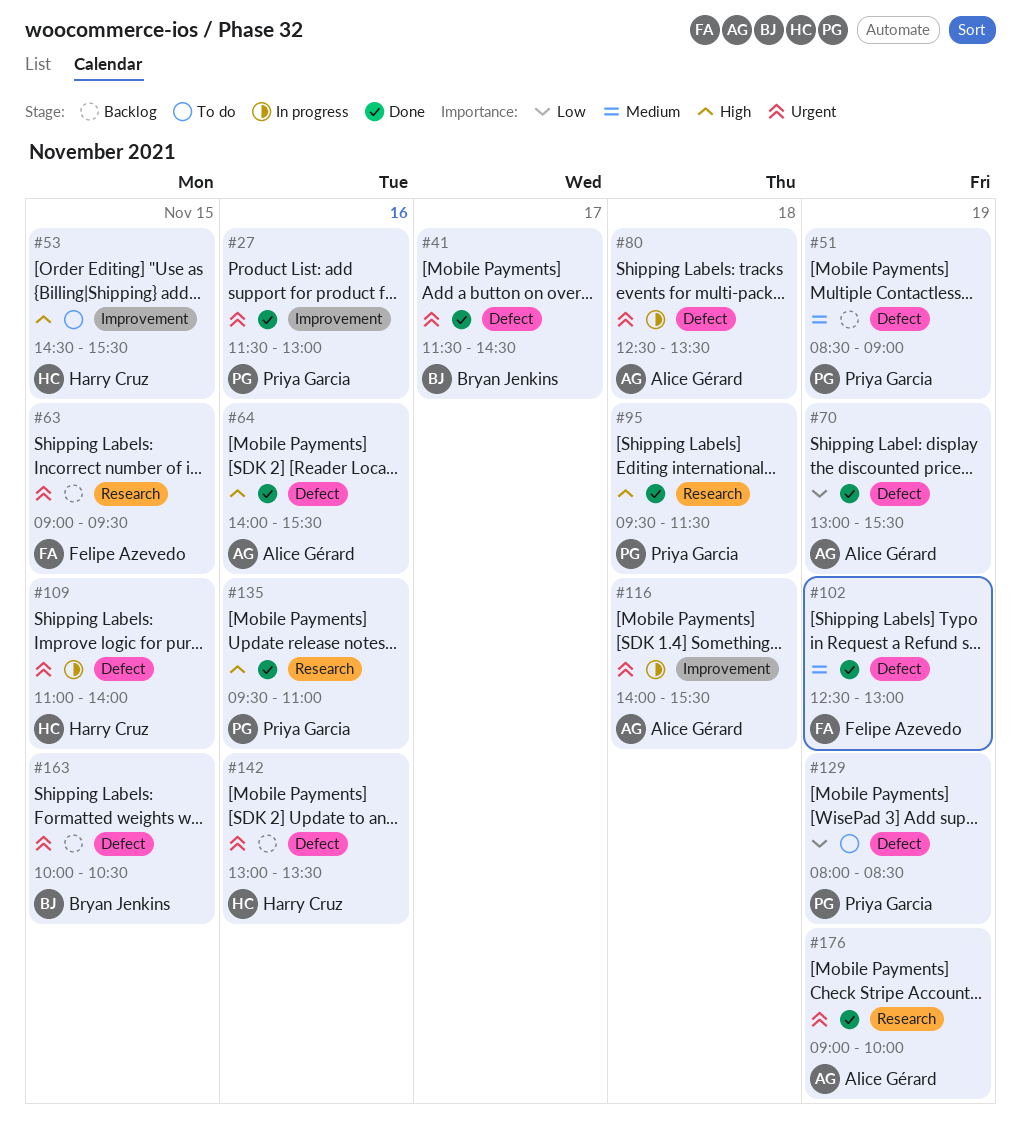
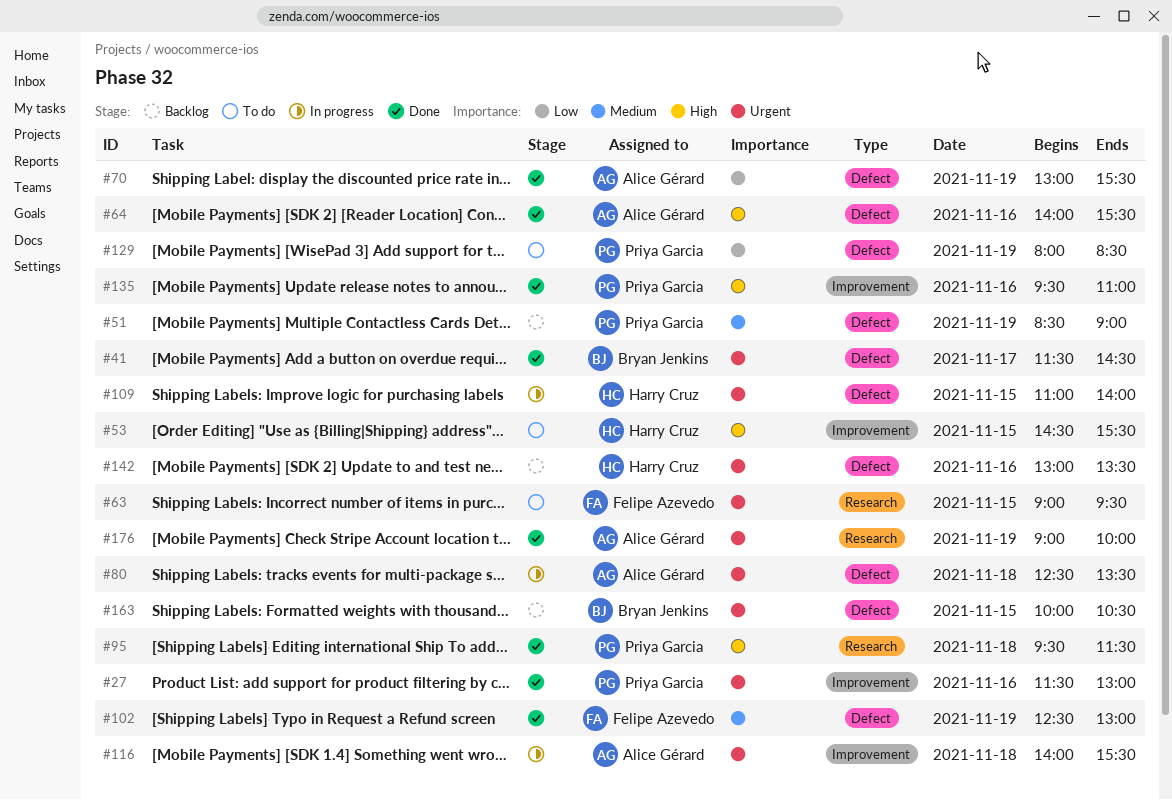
#63, status: Backlog -> To do
#135, label: Research -> Improvement

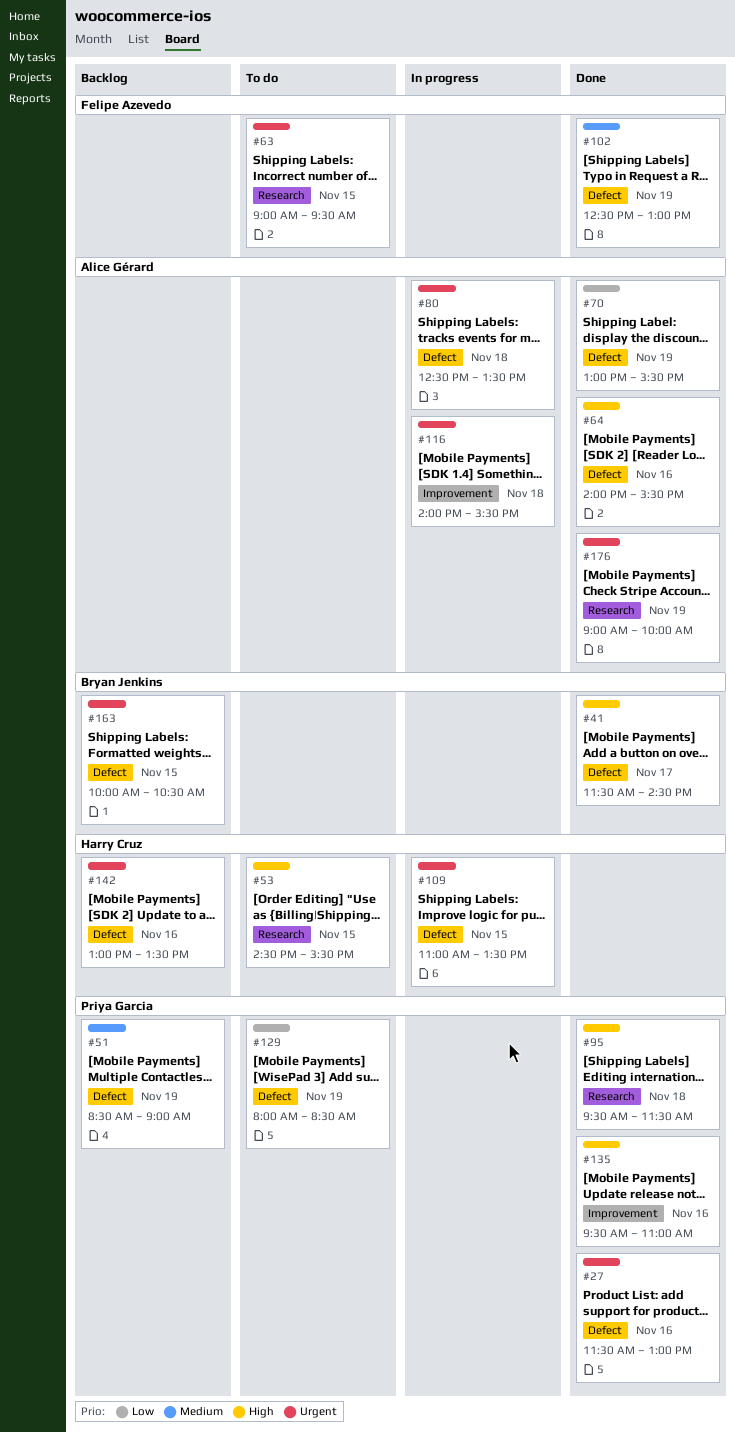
#27, label: Improvement -> Defect
#41, priority: Urgent -> High
#53, label: Improvement -> Research
#109, ends: 14:00 -> 13:30

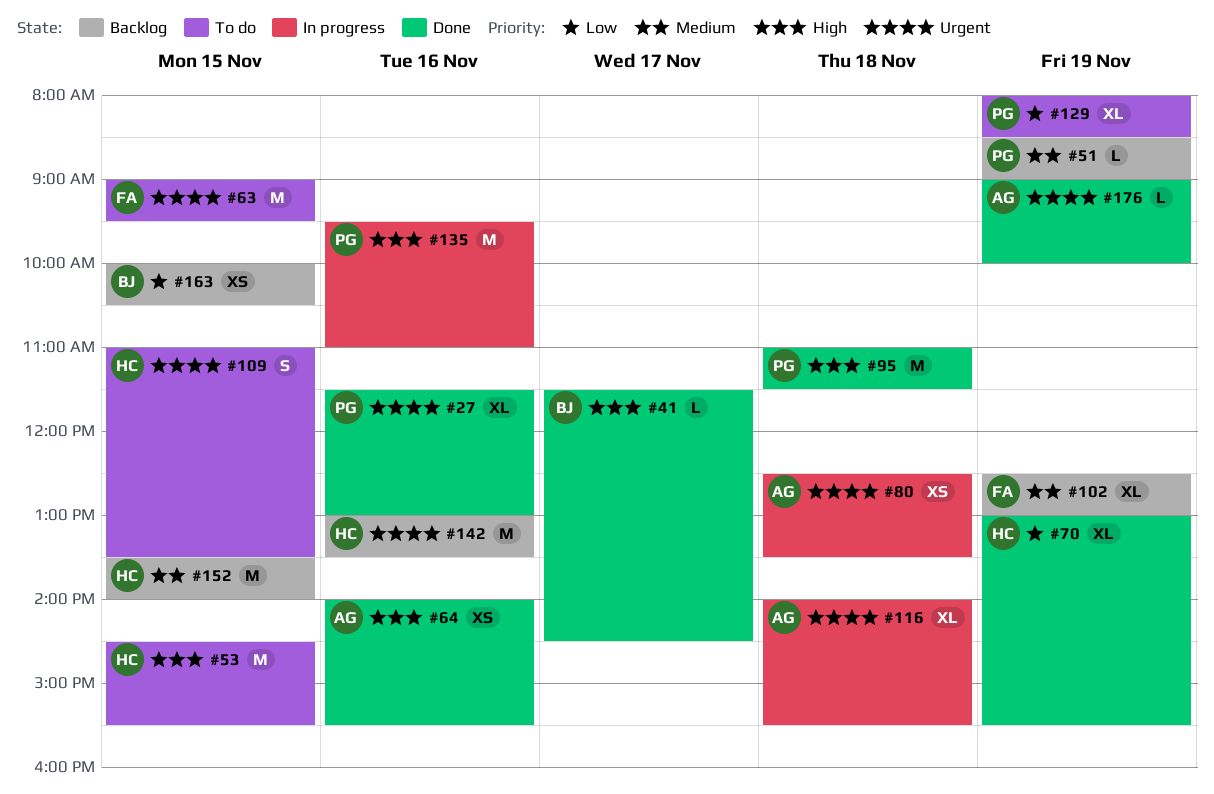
#70, owner: Alice Gérard -> Harry Cruz
#95, begins: 09:30 -> 11:00
#102, status: Done -> Backlog
#109, status: In progress -> To do
#135, status: Done -> In progress
#152: none -> present
#163, priority: Urgent -> Low

